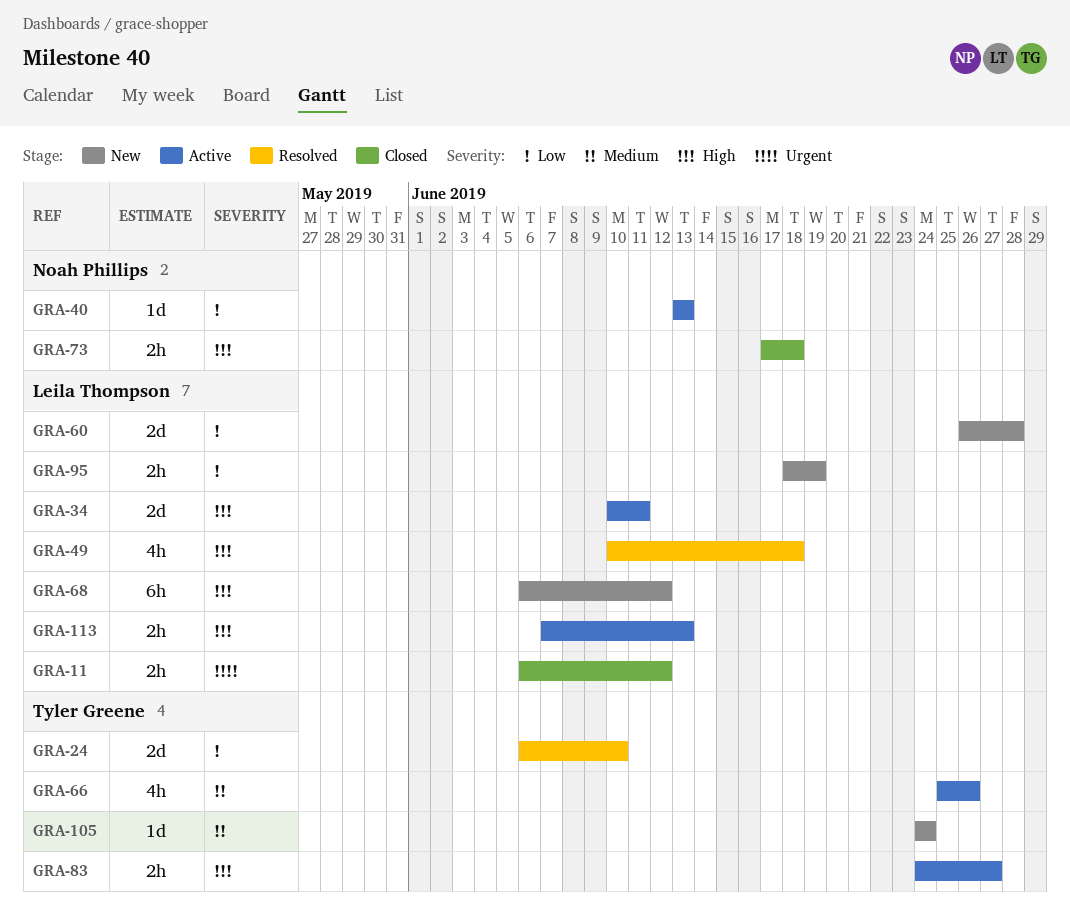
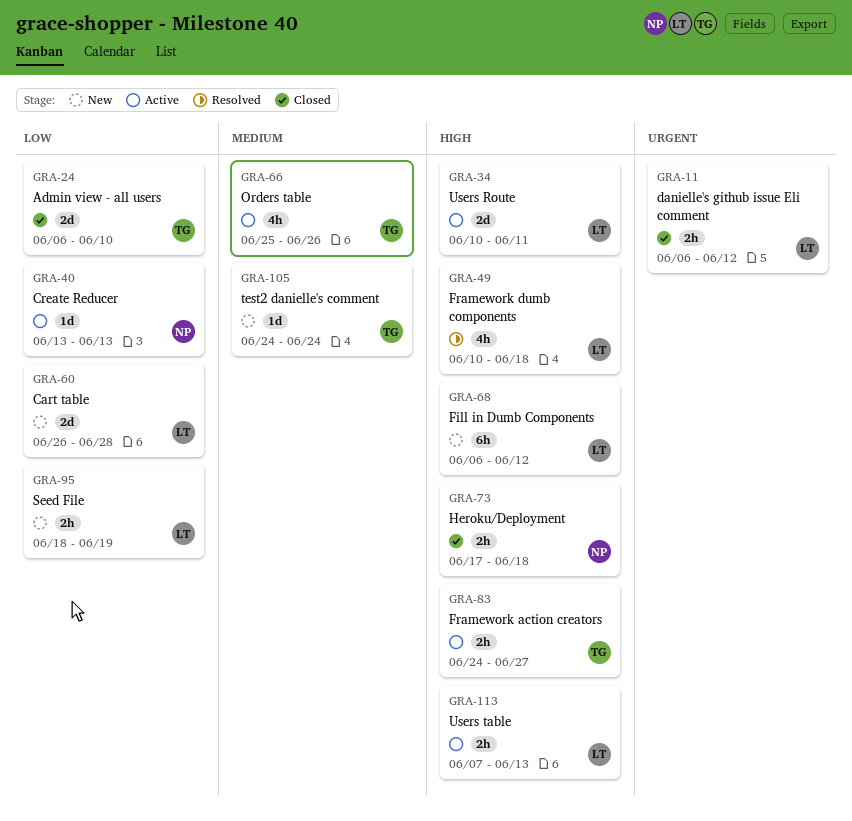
GRA-24, status: Resolved -> Closed

